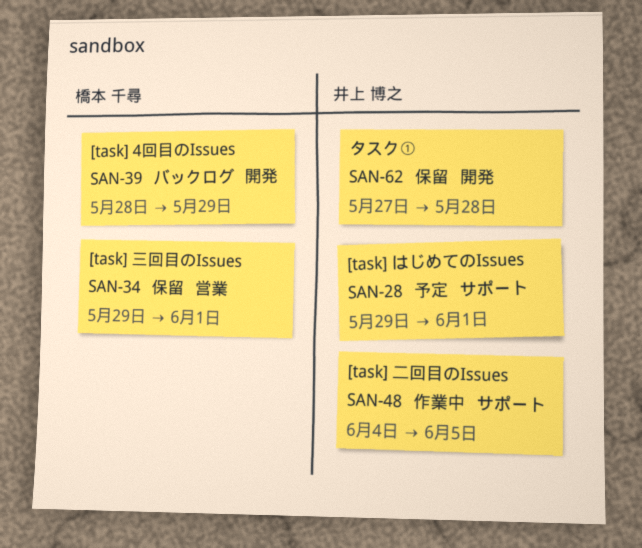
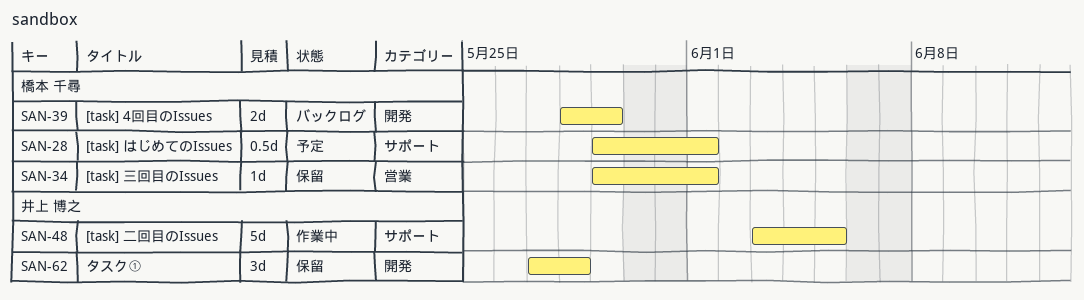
SAN-28, owner: 井上 博之 -> 橋本 千尋
SAN-48, start: Jun 4 -> Jun 3

